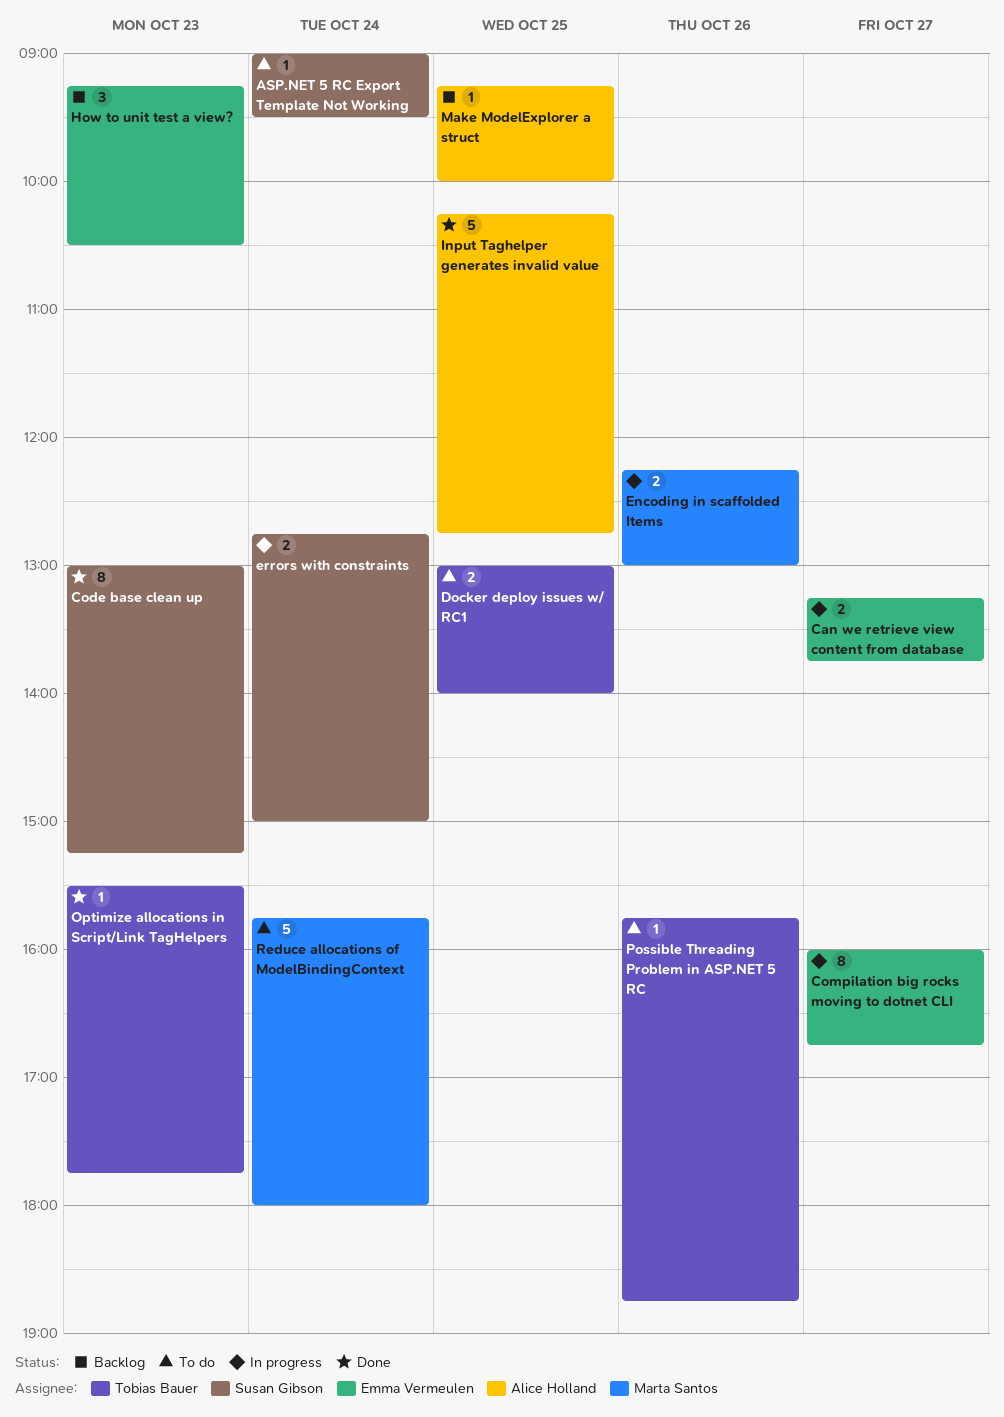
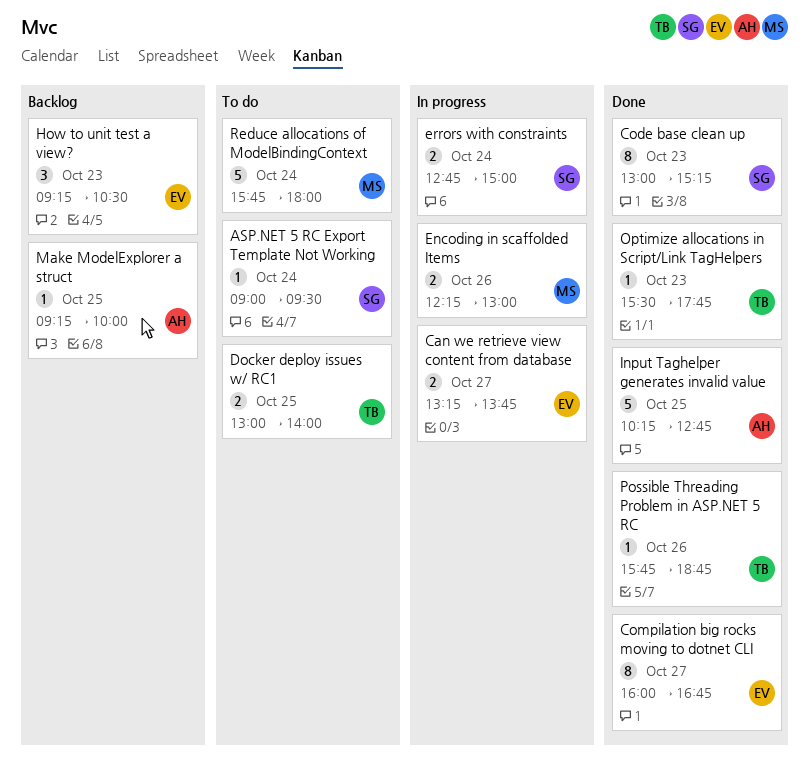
Compilation big rocks moving to dotnet CLI, status: In progress -> Done
Possible Threading Problem in ASP.NET 5 RC, status: To do -> Done

